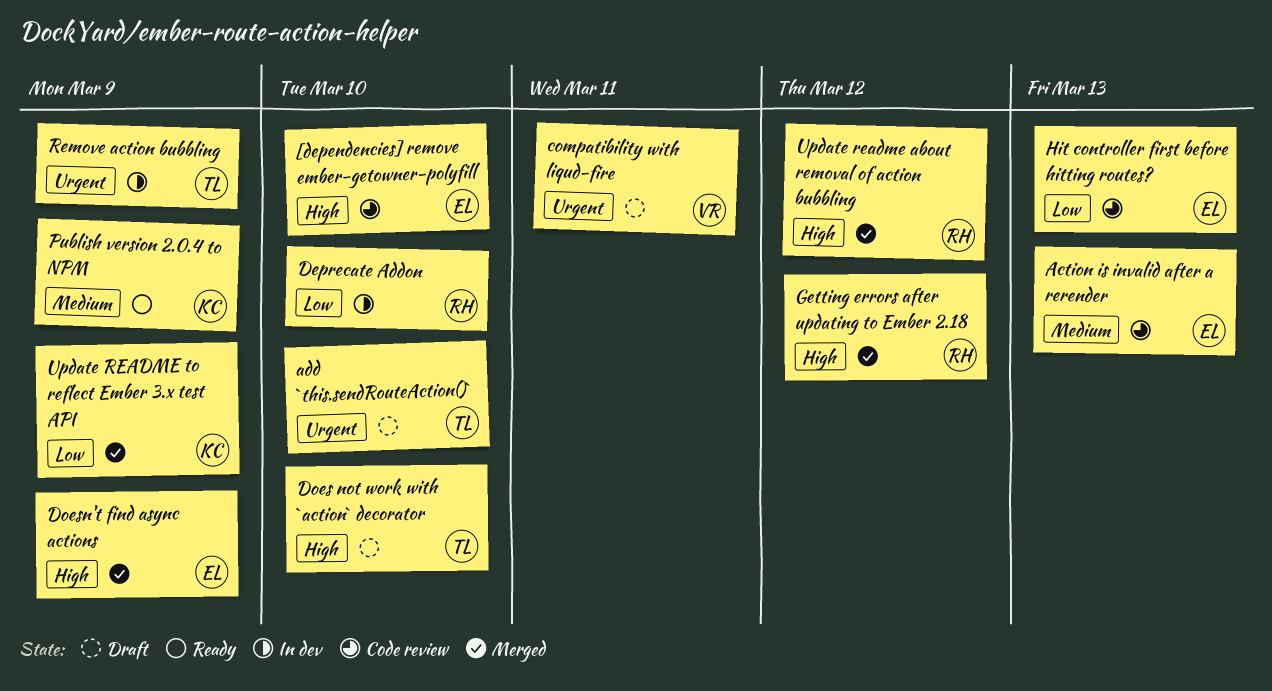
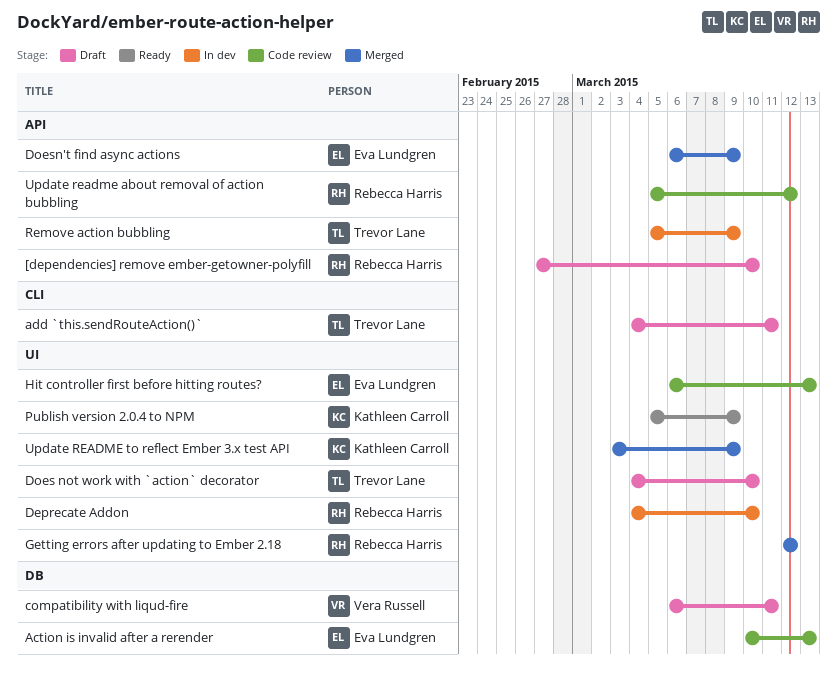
[dependencies] remove ember-getowner-polyfill, status: Code review -> Draft
[dependencies] remove ember-getowner-polyfill, owner: Eva Lundgren -> Rebecca Harris
add `this.sendRouteAction()`, due: Mar 10 -> Mar 11
Update readme about removal of action bubbling, status: Merged -> Code review

